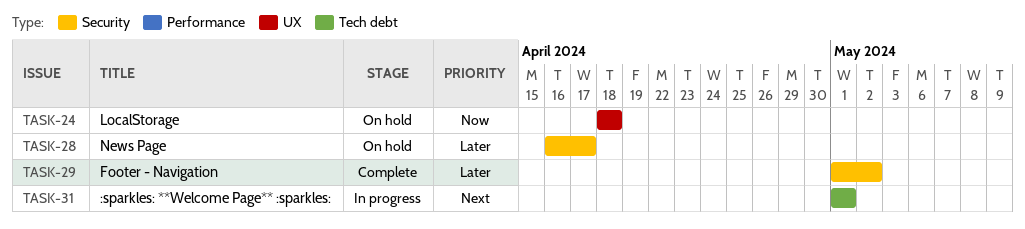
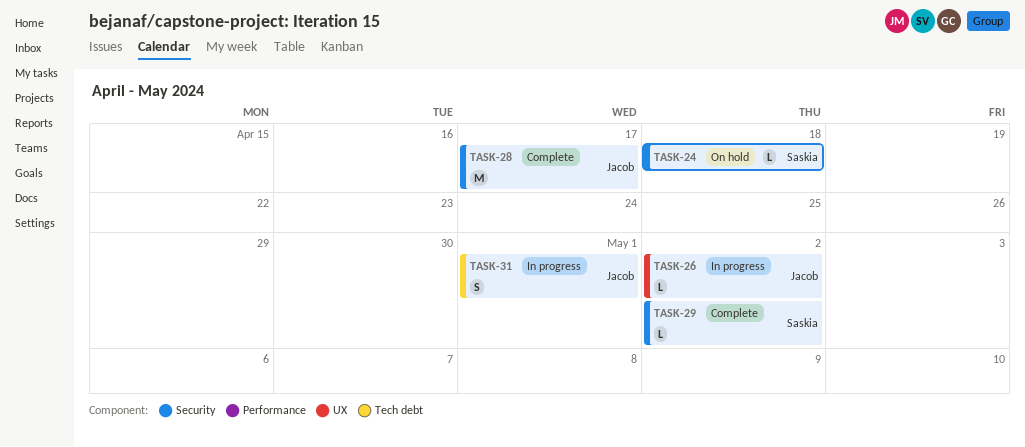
TASK-24, label: UX -> Security
TASK-26: none -> present
TASK-28, status: On hold -> Complete

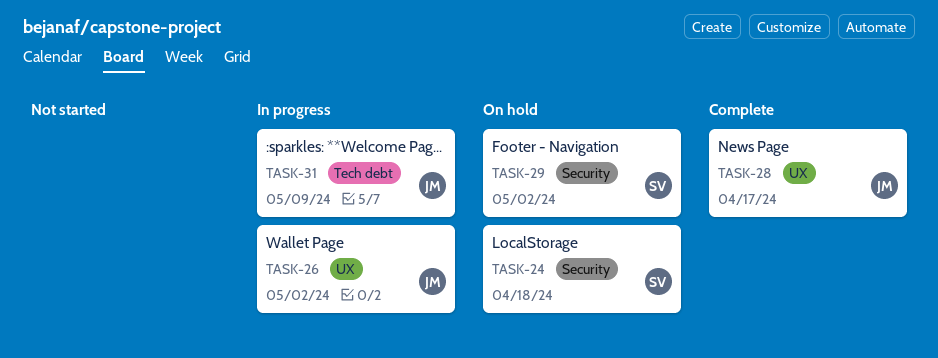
TASK-28, label: Security -> UX
TASK-29, status: Complete -> On hold
TASK-31, due: May 1 -> May 9

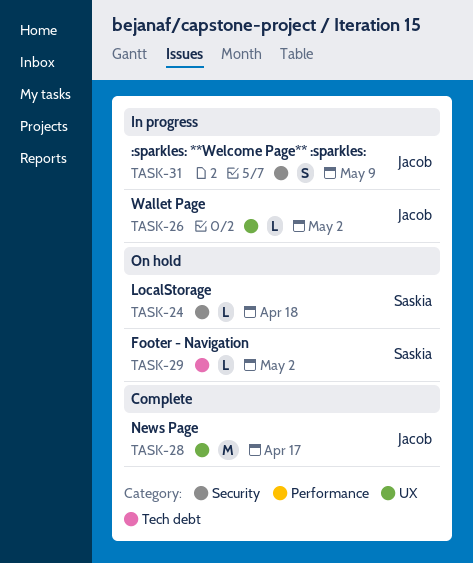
TASK-29, label: Security -> Tech debt
TASK-31, label: Tech debt -> Security

